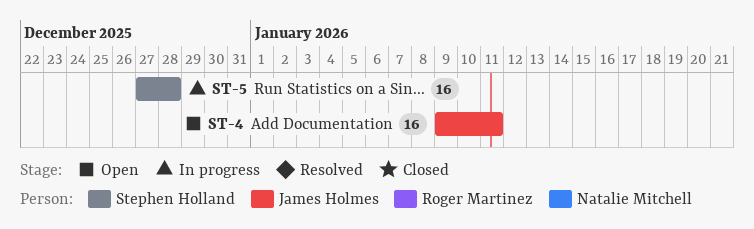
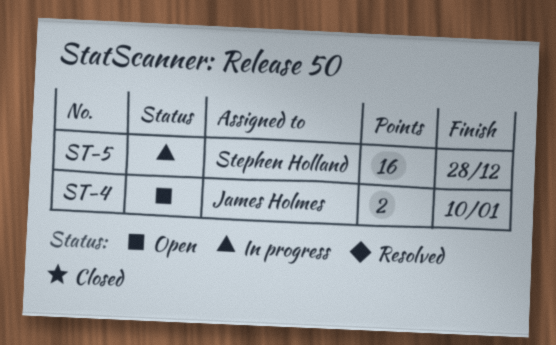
ST-4, estimate: 16 -> 2
ST-4, due: Jan 11 -> Jan 10

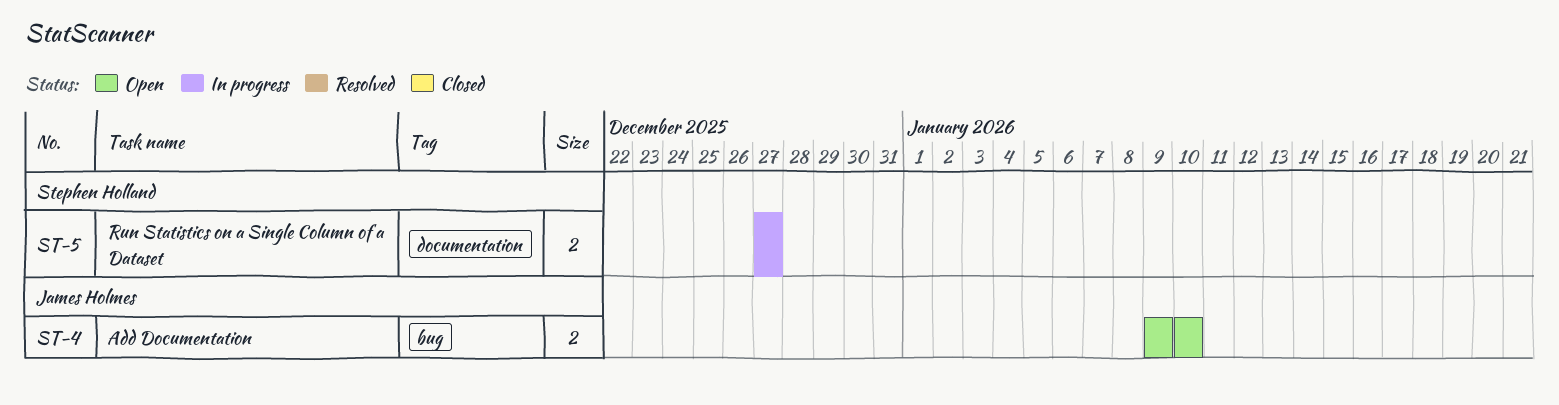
ST-5, estimate: 16 -> 2
ST-5, due: Dec 28 -> Dec 27

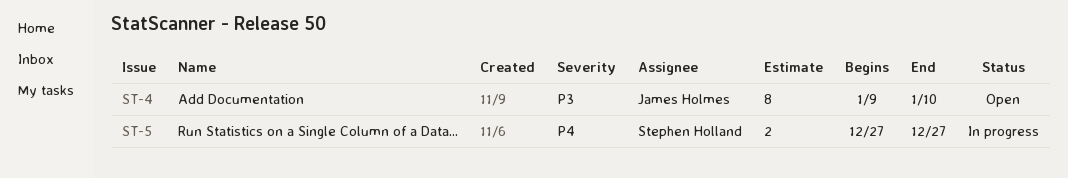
ST-4, estimate: 2 -> 8

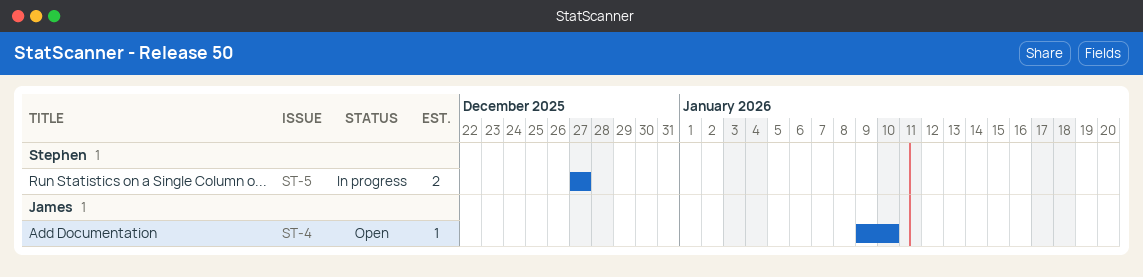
ST-4, estimate: 8 -> 1

